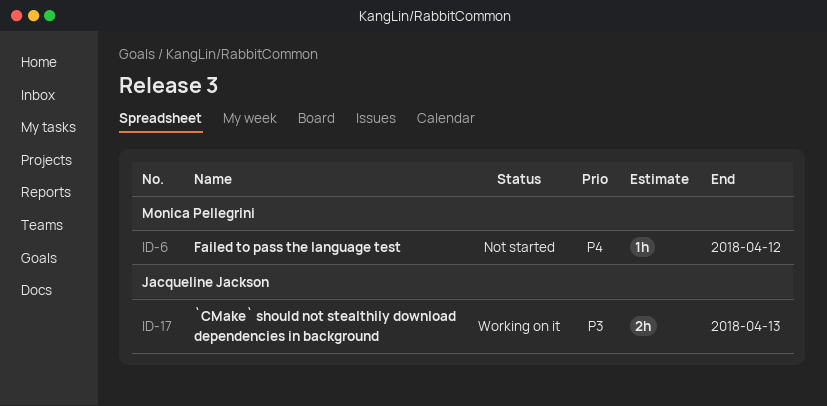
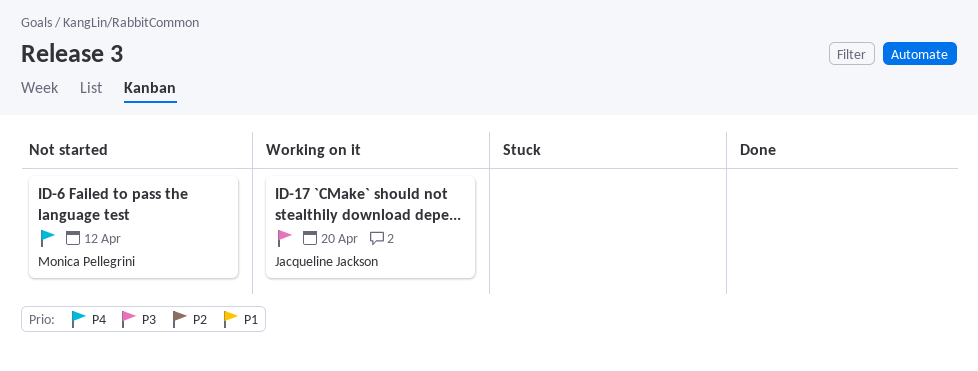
ID-17, due: Apr 13 -> Apr 20

